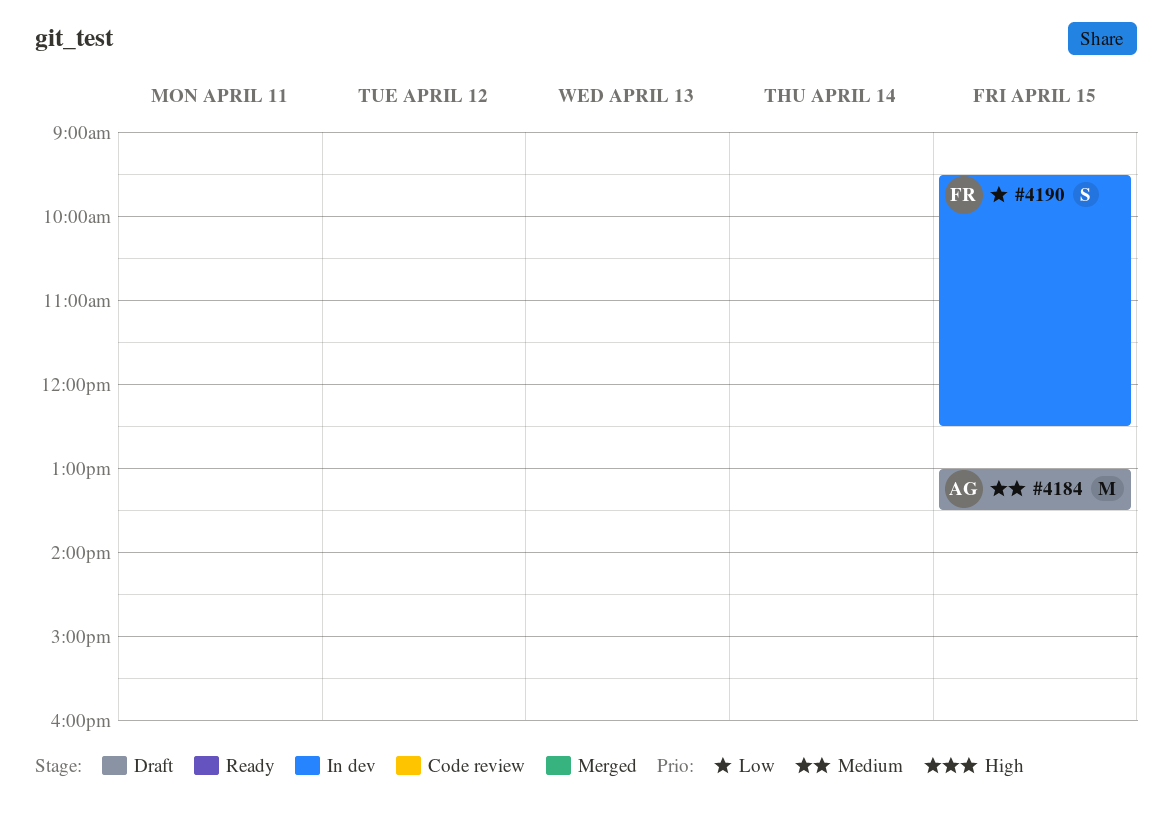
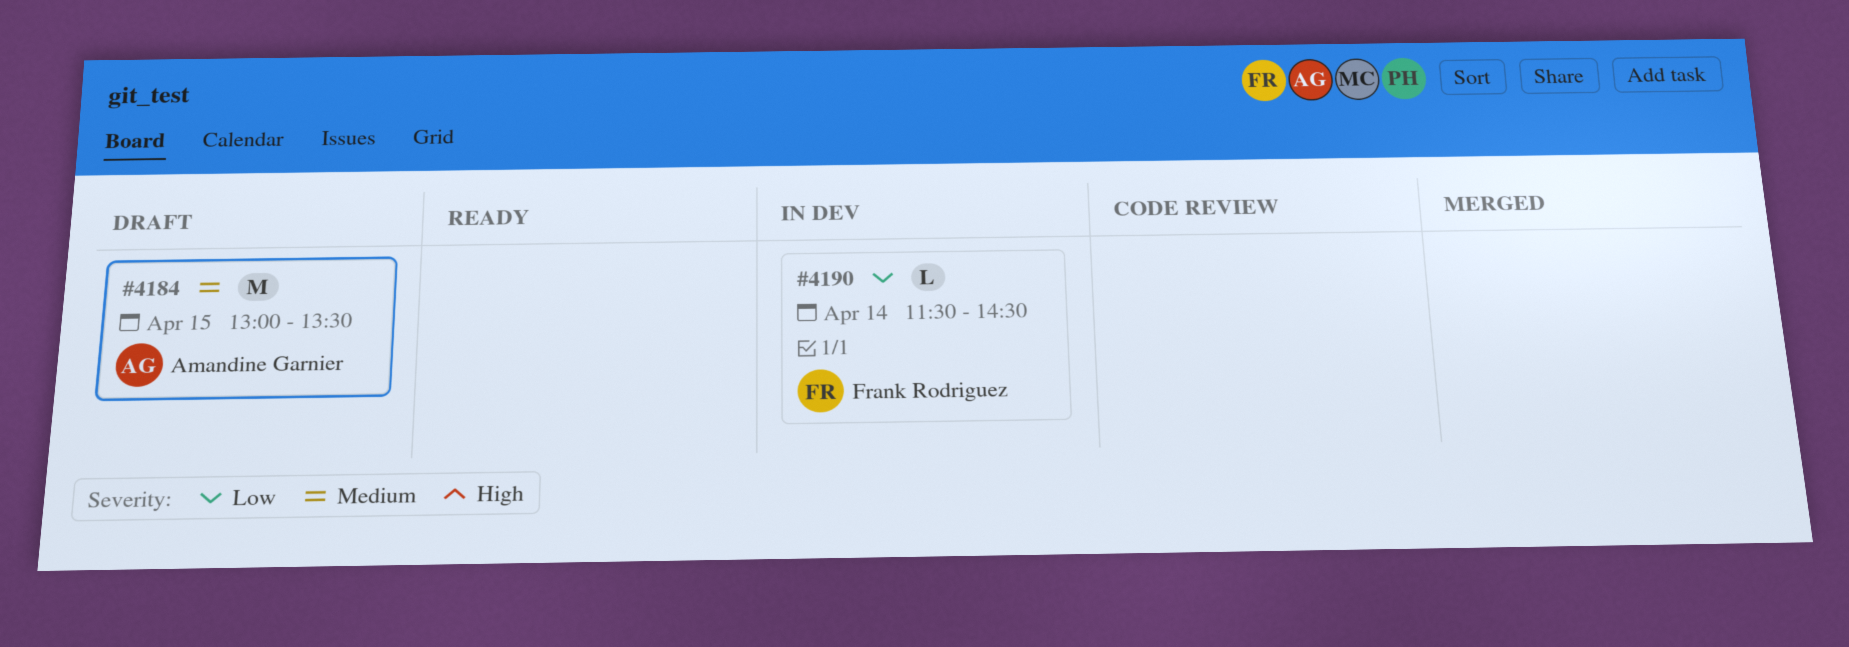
#4190, estimate: S -> L
#4190, day: Apr 15 -> Apr 14
#4190, begins: 09:30 -> 11:30
#4190, ends: 12:30 -> 14:30

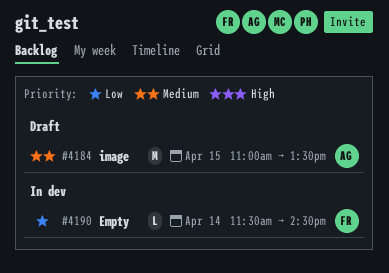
#4184, begins: 13:00 -> 11:00

